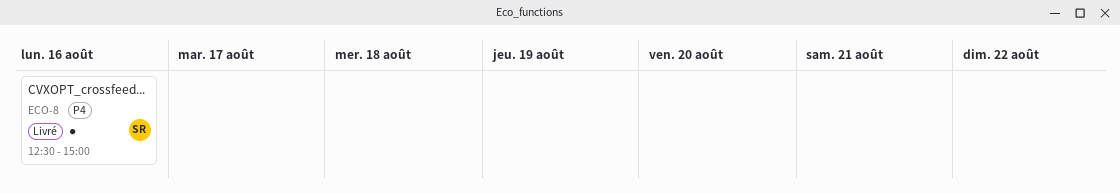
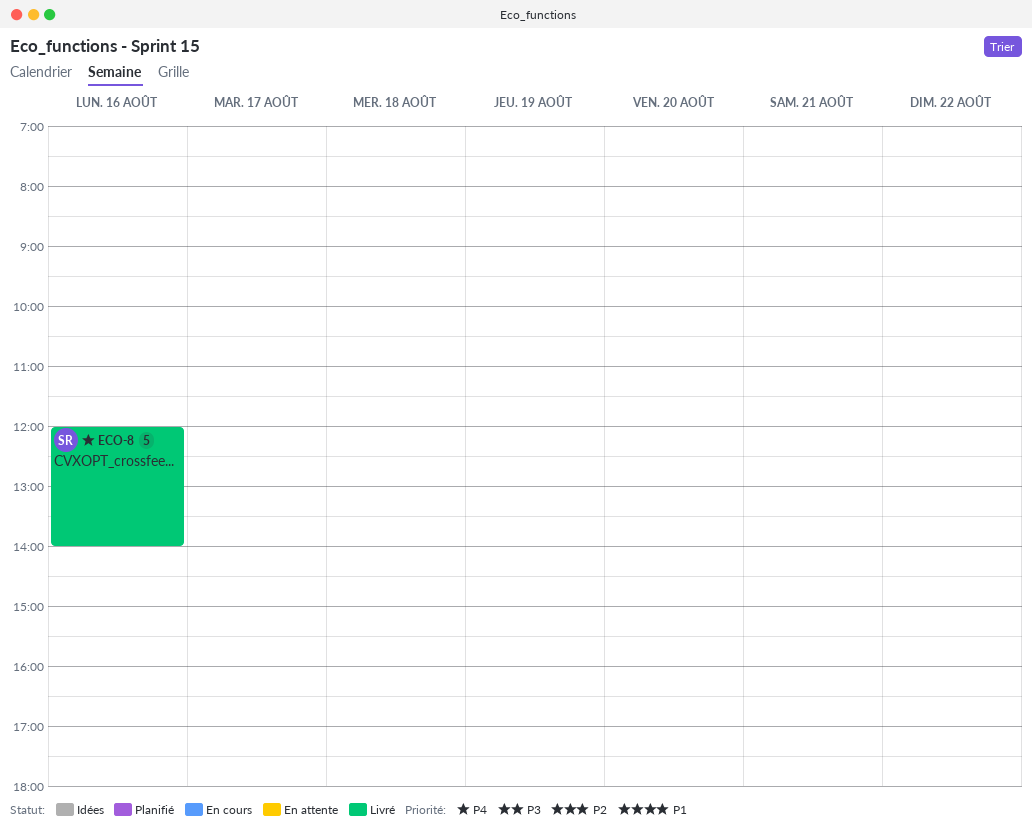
ECO-8, estimate: 1 -> 5
ECO-8, begins: 12:30 -> 12:00
ECO-8, ends: 15:00 -> 14:00

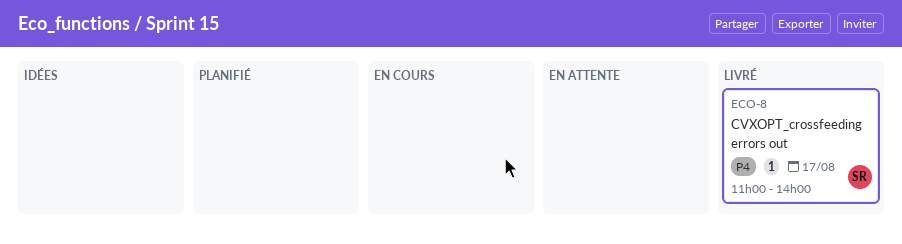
ECO-8, estimate: 5 -> 1
ECO-8, day: Aug 16 -> Aug 17
ECO-8, begins: 12:00 -> 11:00

